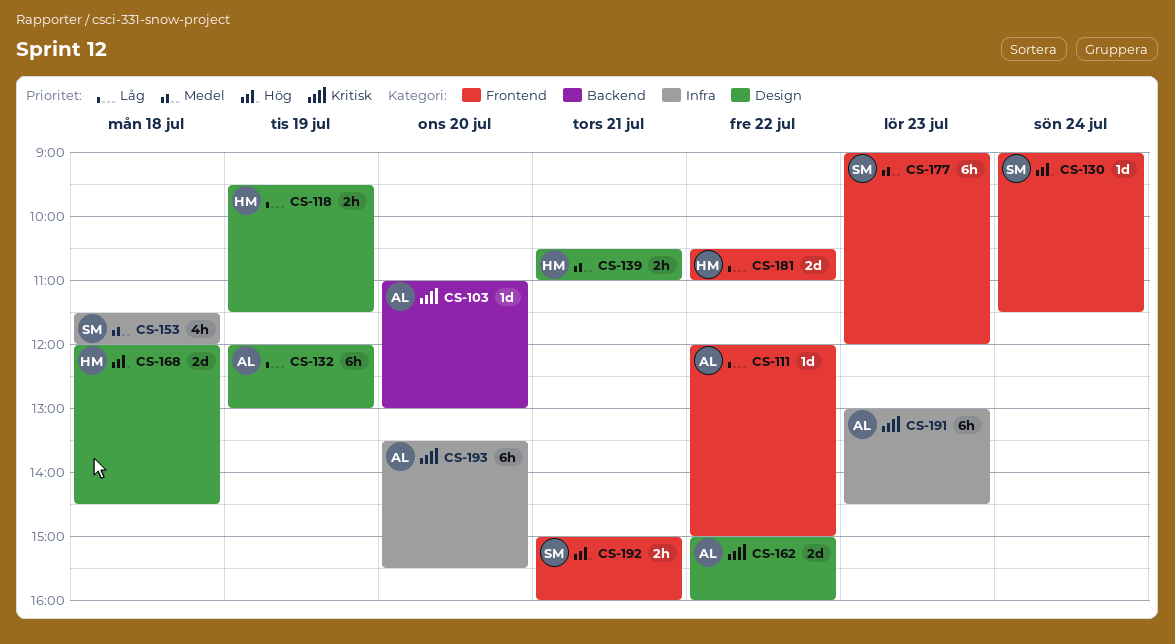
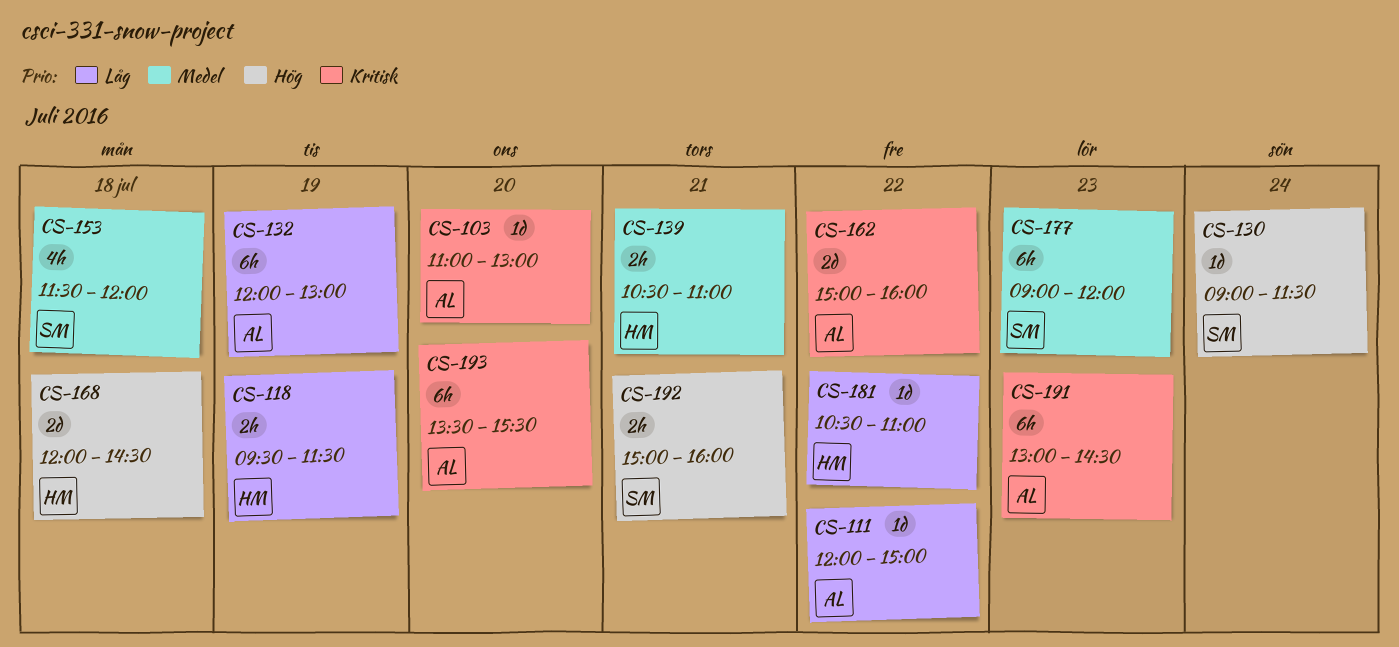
CS-181, estimate: 2d -> 1d

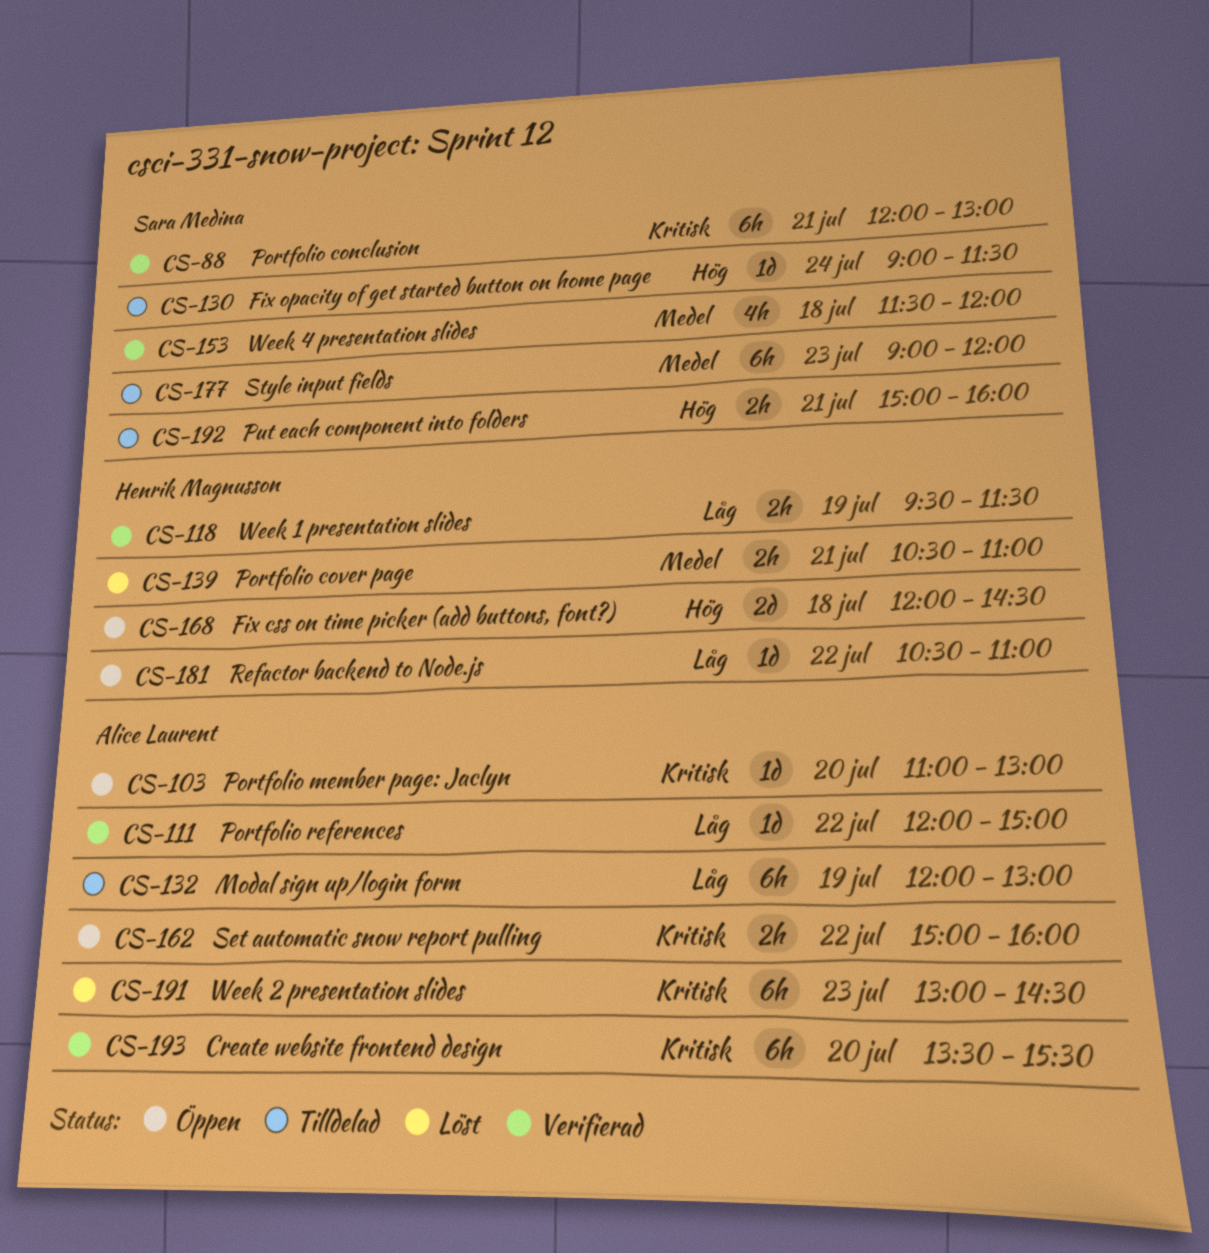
CS-88: none -> present
CS-162, estimate: 2d -> 2h

